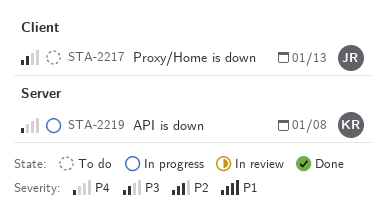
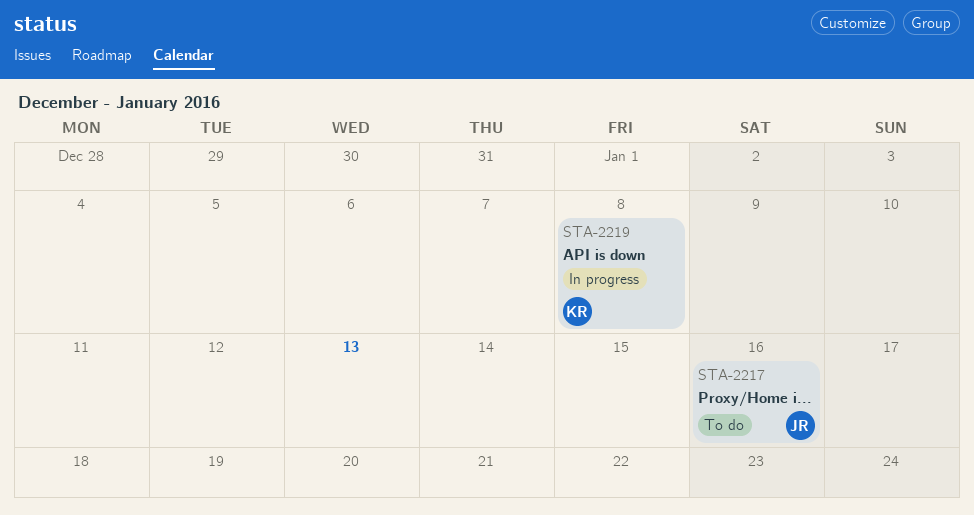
STA-2217, due: Jan 13 -> Jan 16

